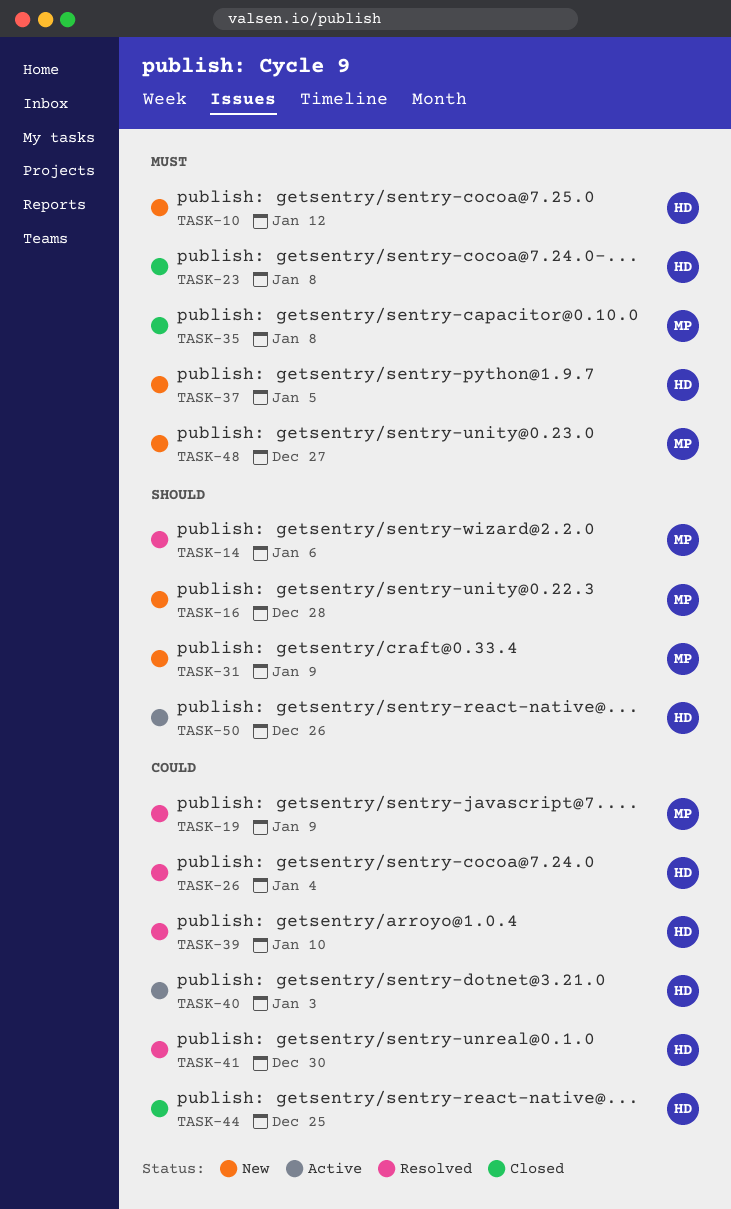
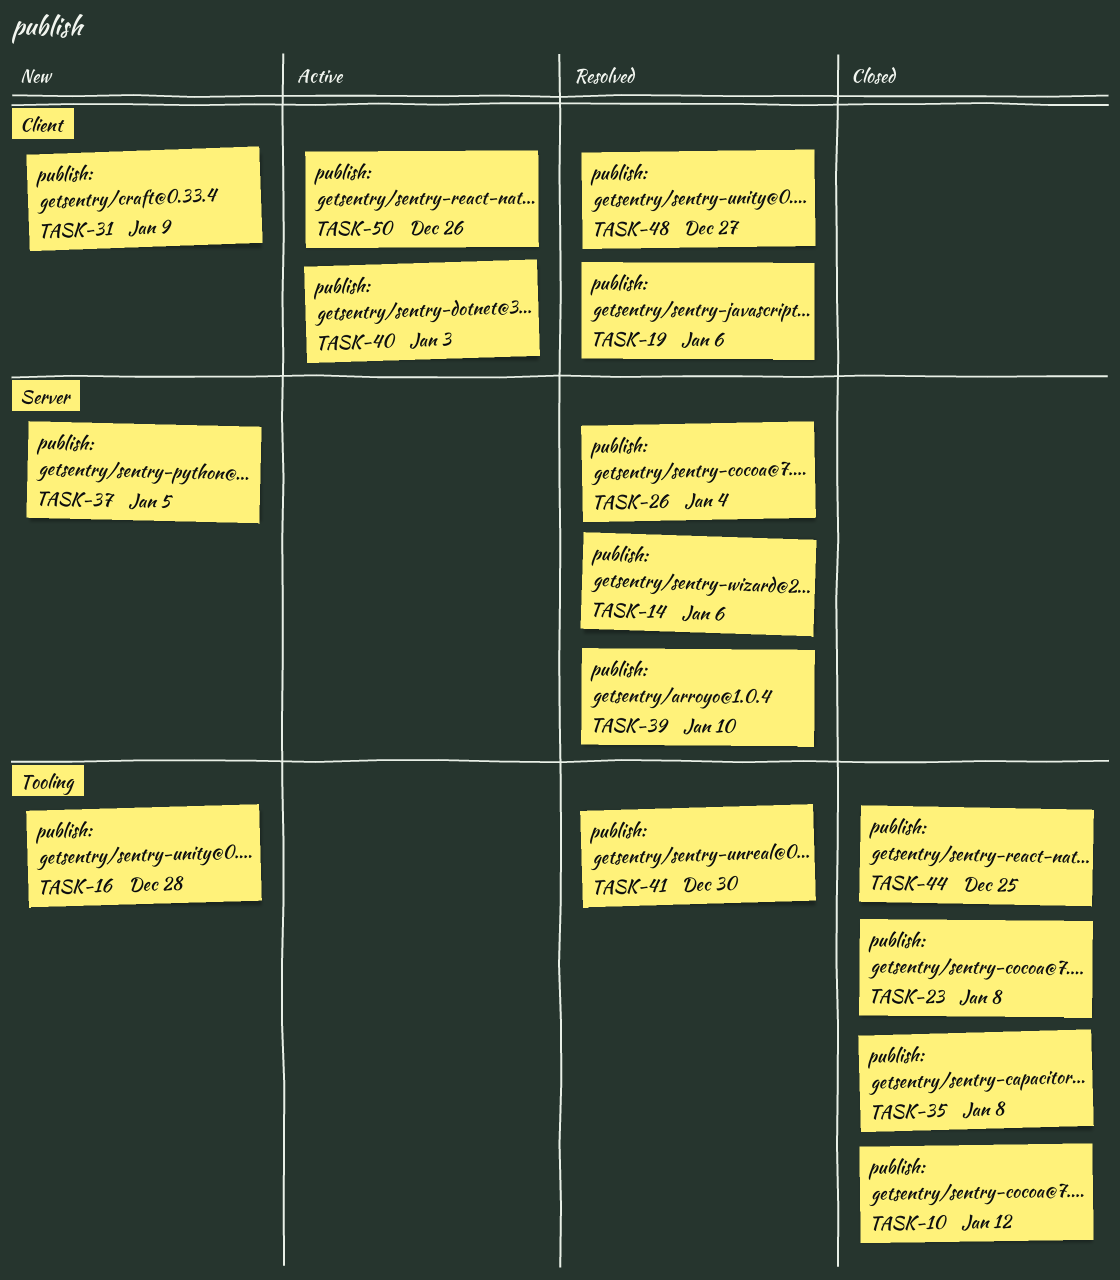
TASK-10, status: New -> Closed
TASK-19, due: Jan 9 -> Jan 6
TASK-48, status: New -> Resolved

